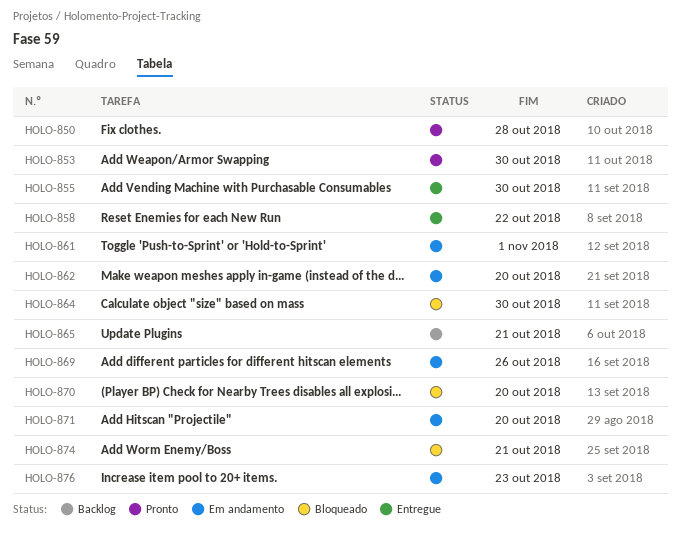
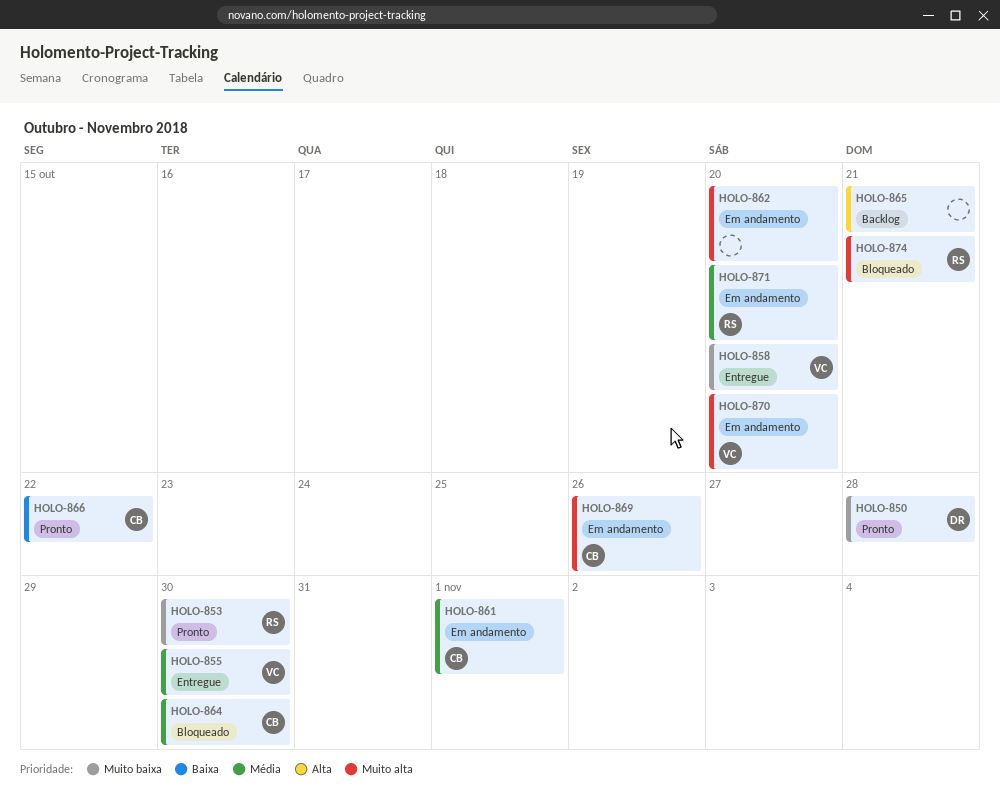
HOLO-858, due: Oct 22 -> Oct 20
HOLO-866: none -> present
HOLO-870, status: Bloqueado -> Em andamento
HOLO-876: present -> none

